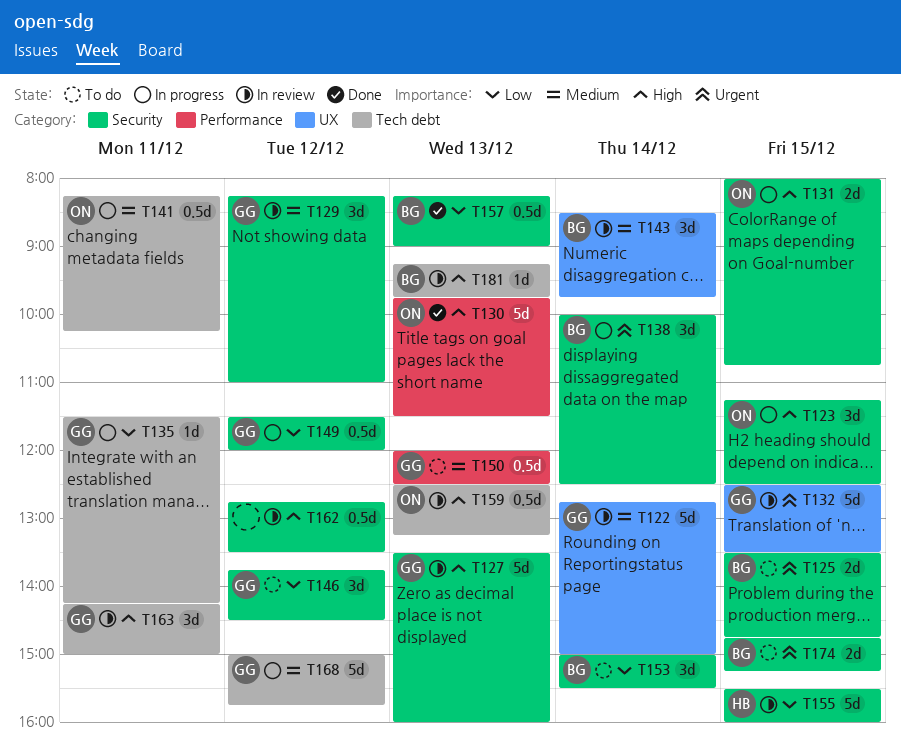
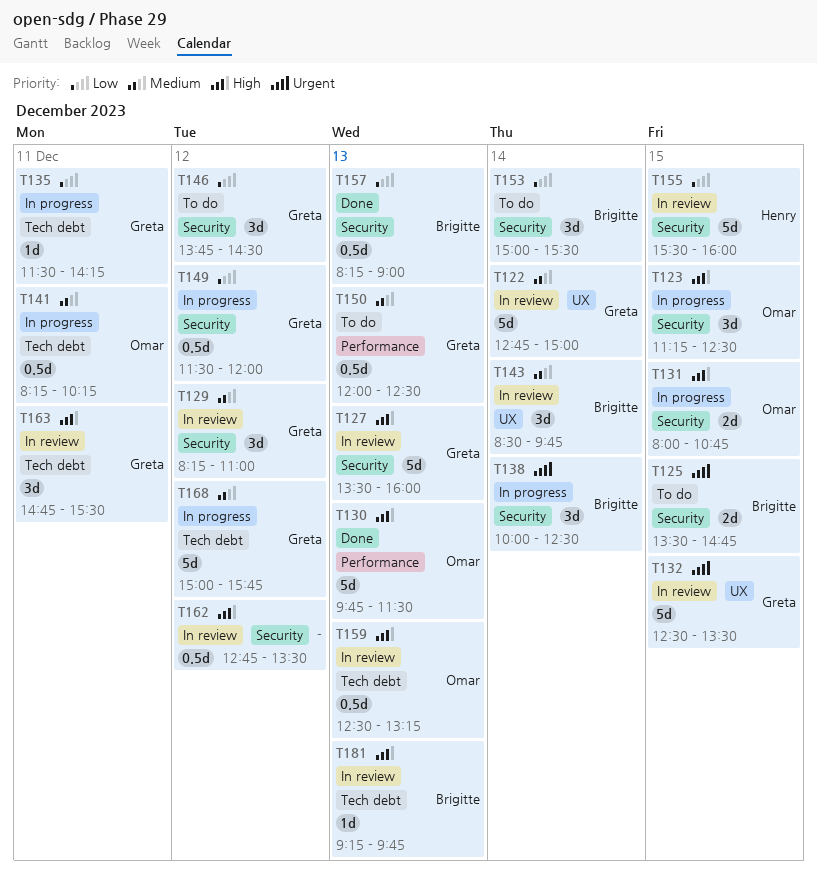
T163, begins: 14:15 -> 14:45
T163, ends: 15:00 -> 15:30
T174: present -> none

